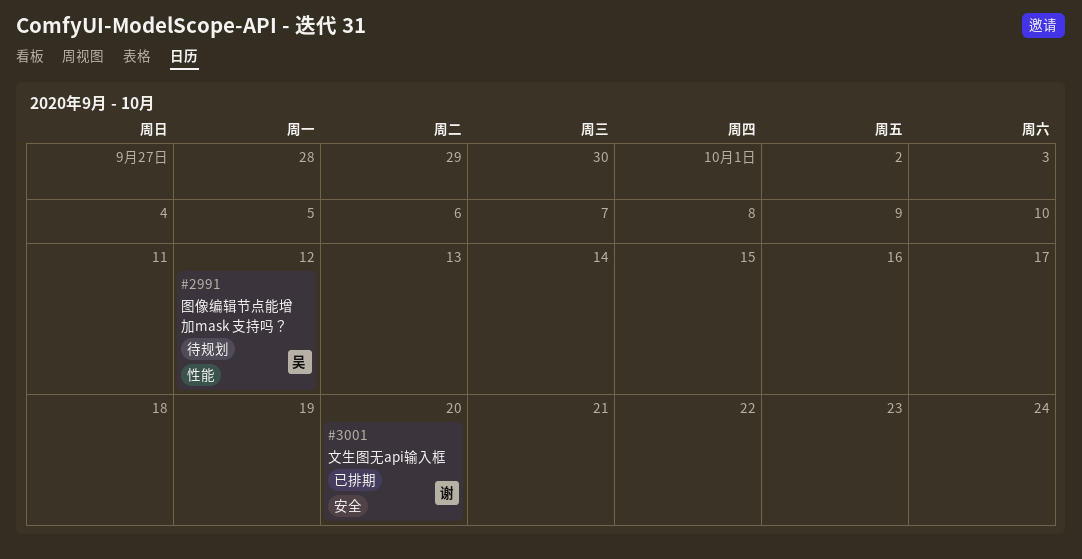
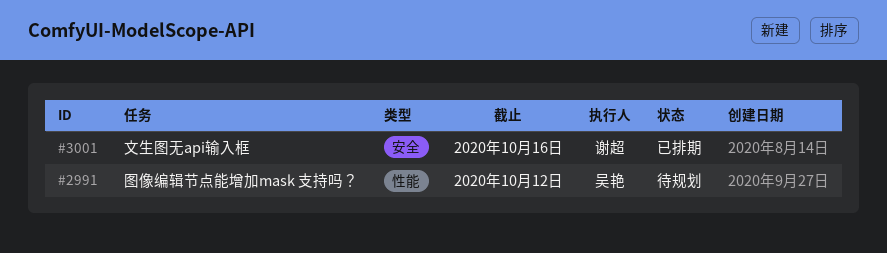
#3001, due: Oct 20 -> Oct 16

